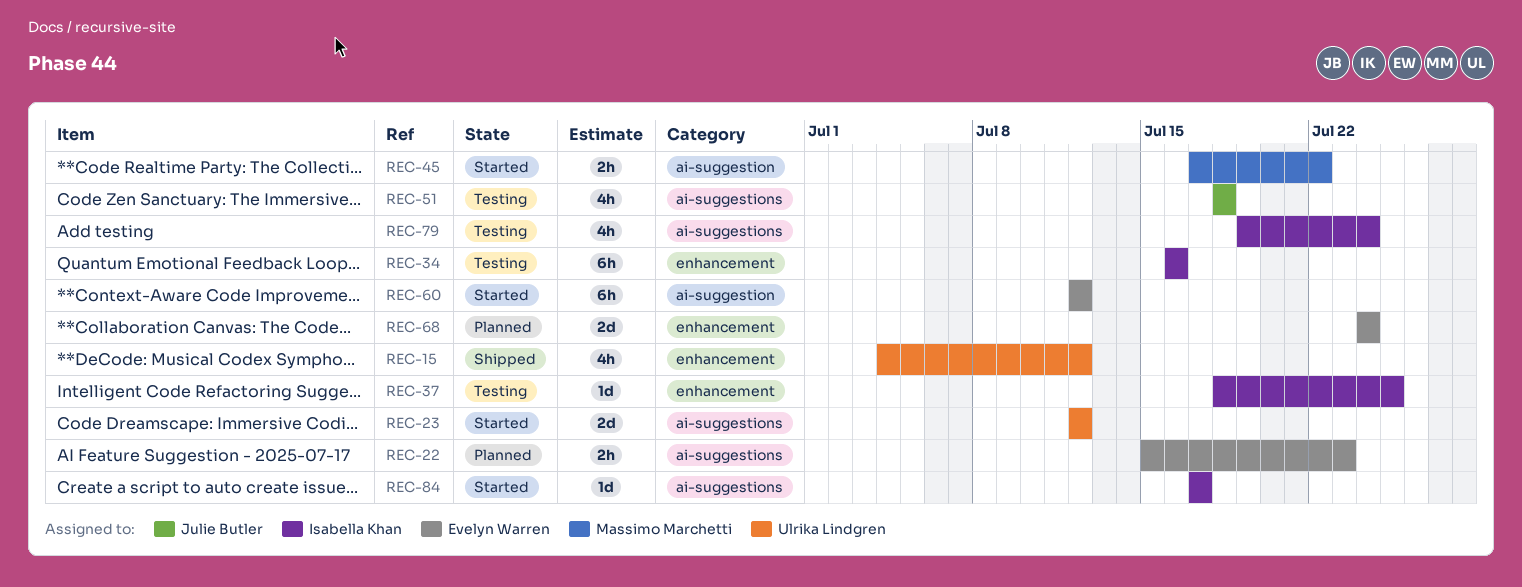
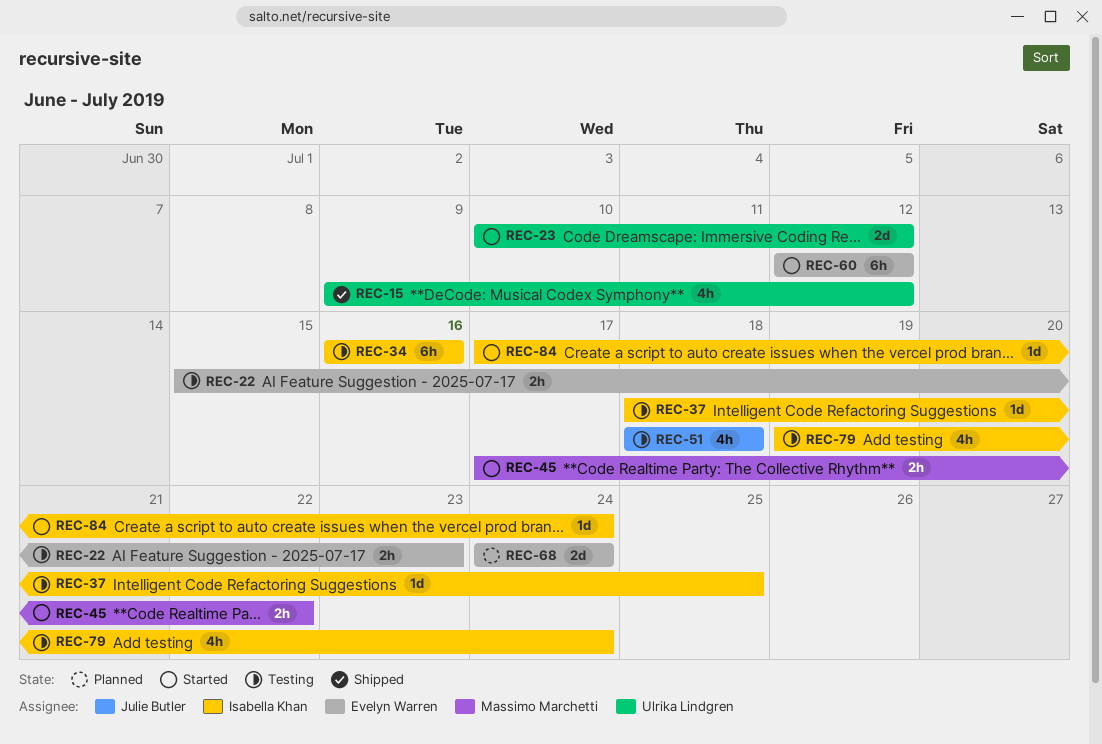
REC-15, start: Jul 4 -> Jul 9
REC-22, status: Planned -> Testing
REC-23, start: Jul 12 -> Jul 10
REC-84, due: Jul 17 -> Jul 24

